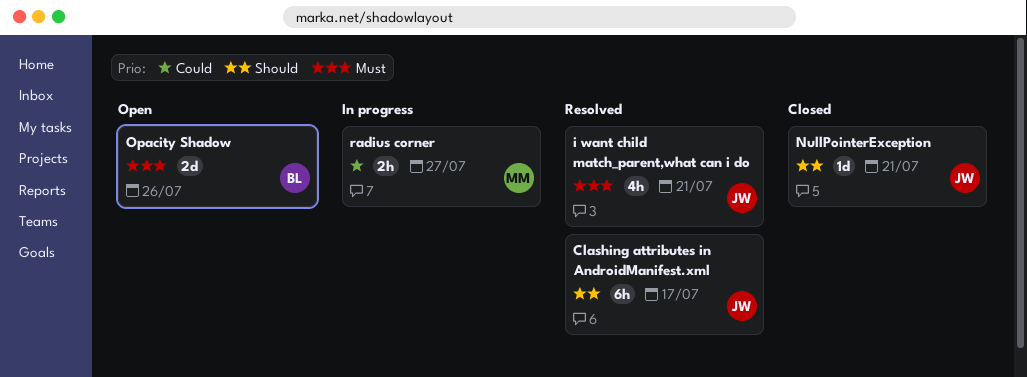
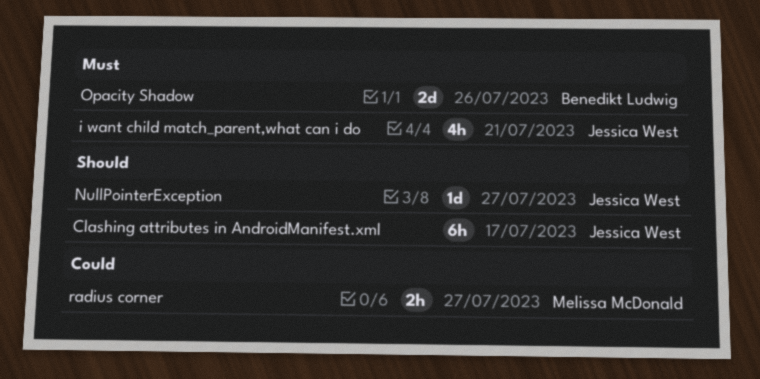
NullPointerException, due: Jul 21 -> Jul 27

